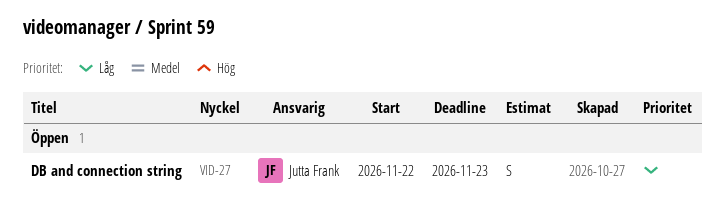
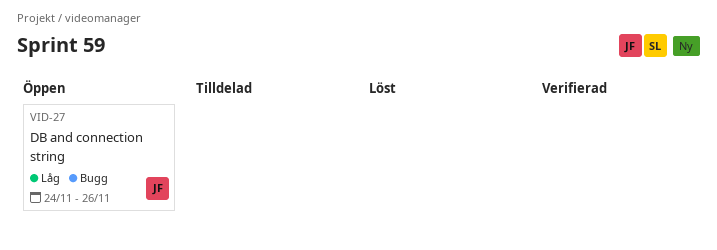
VID-27, start: Nov 22 -> Nov 24
VID-27, due: Nov 23 -> Nov 26

